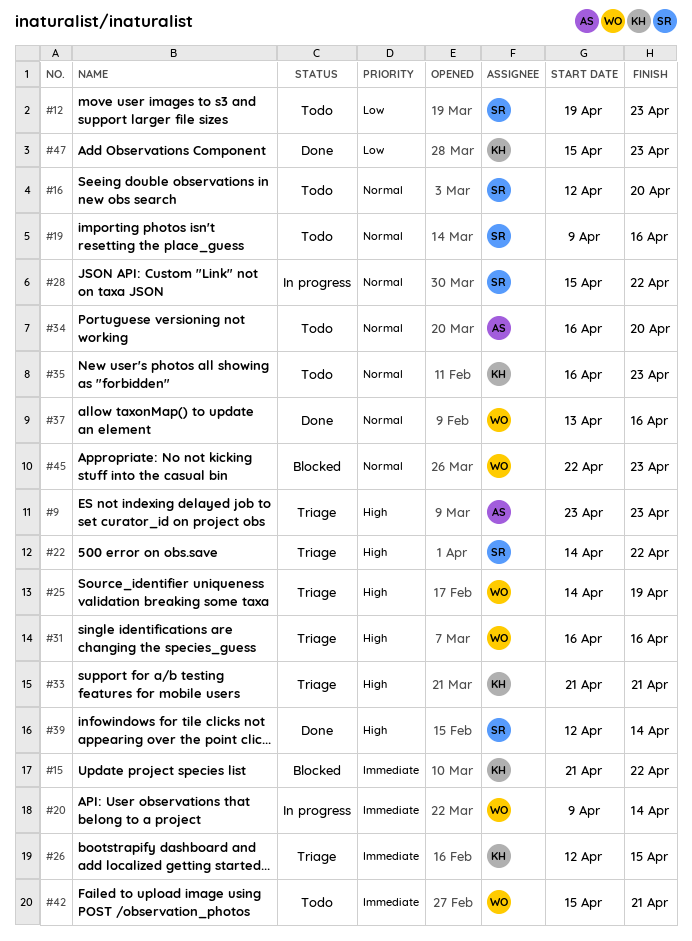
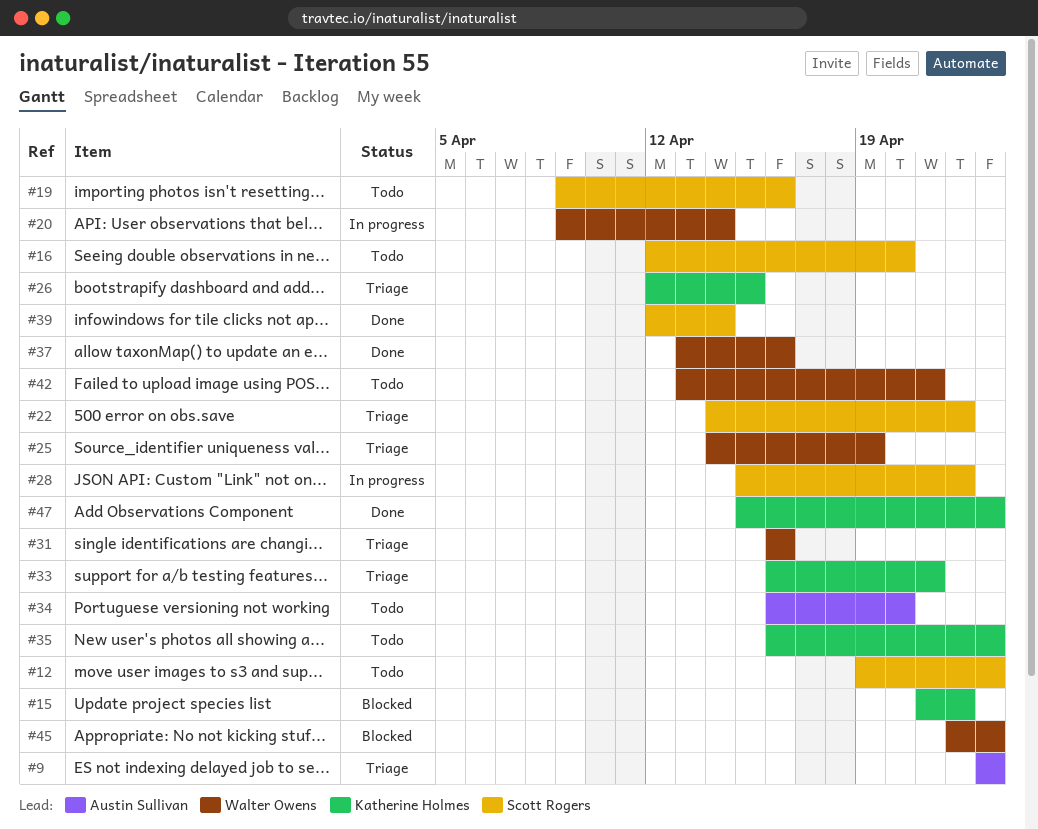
#33, start: Apr 21 -> Apr 16
#42, start: Apr 15 -> Apr 13

